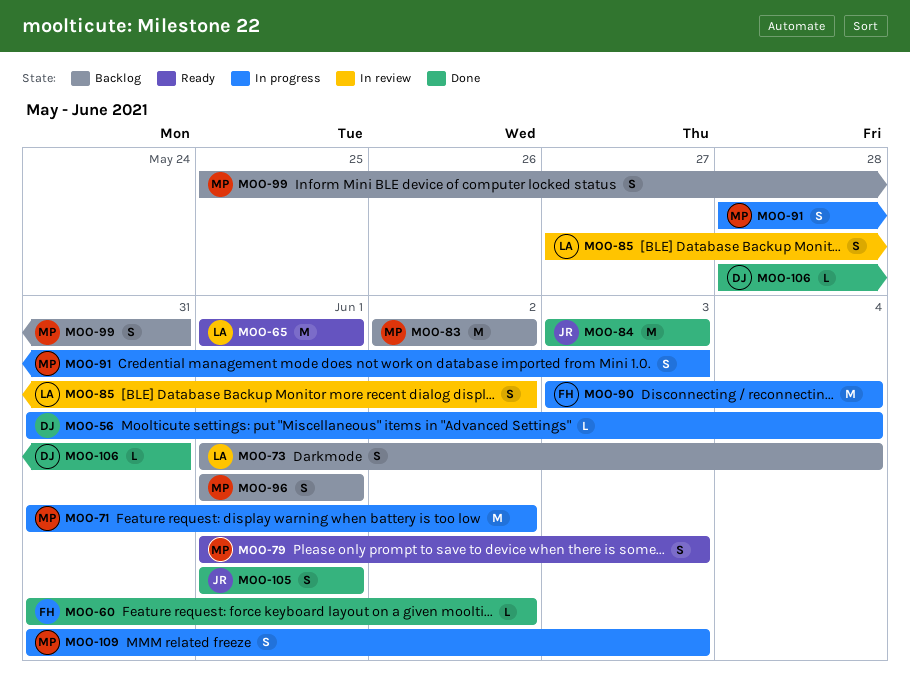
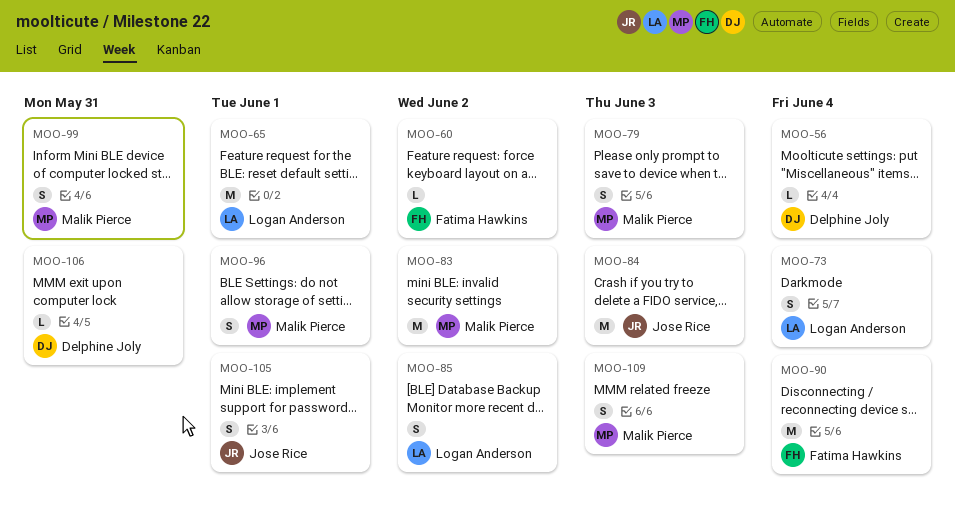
MOO-71: present -> none
MOO-91: present -> none

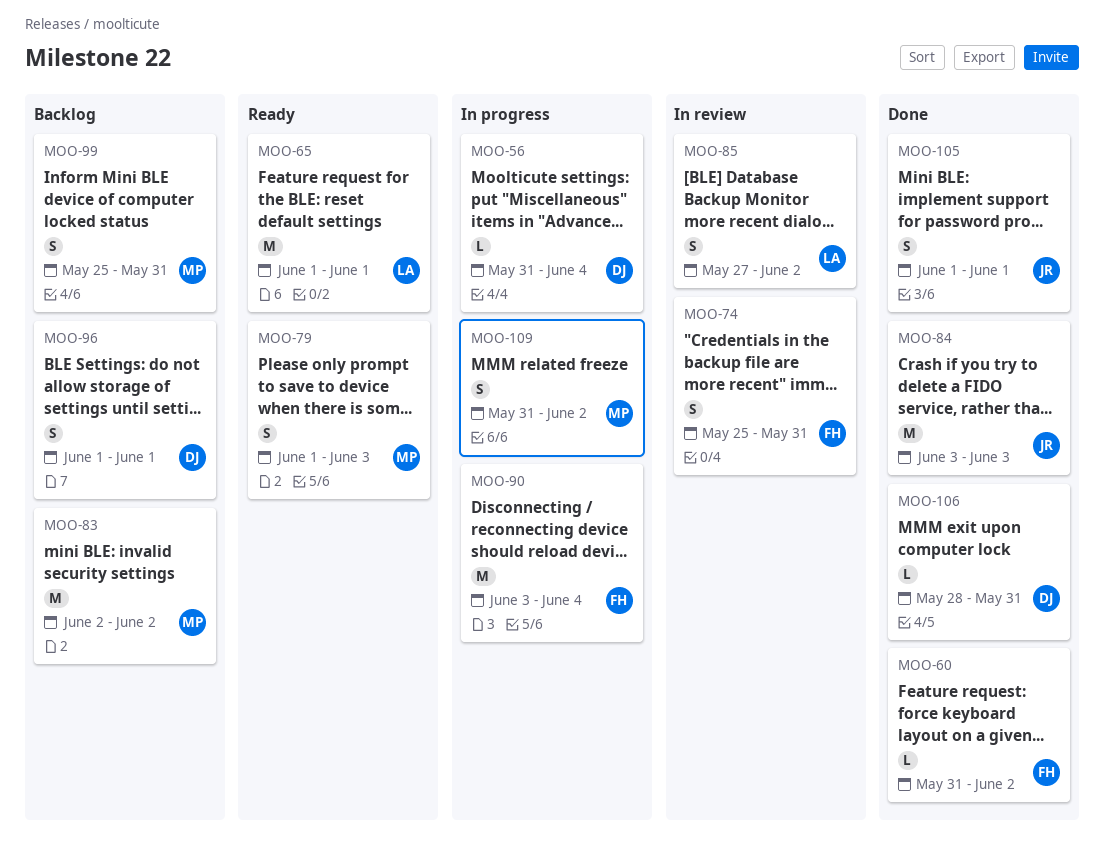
MOO-73: present -> none
MOO-74: none -> present
MOO-96, owner: Malik Pierce -> Delphine Joly
MOO-109, due: Jun 3 -> Jun 2

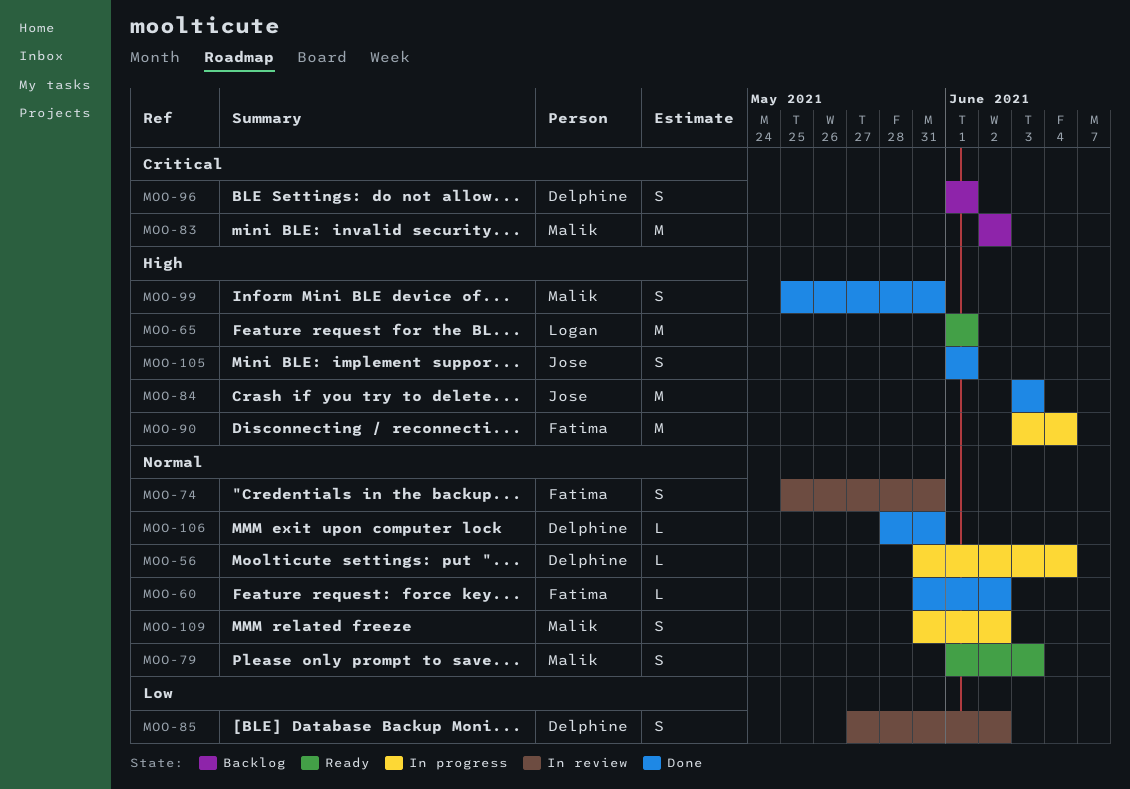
MOO-85, owner: Logan -> Delphine
MOO-99, status: Backlog -> Done

